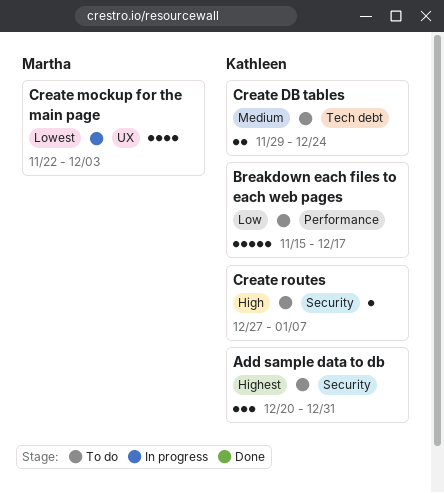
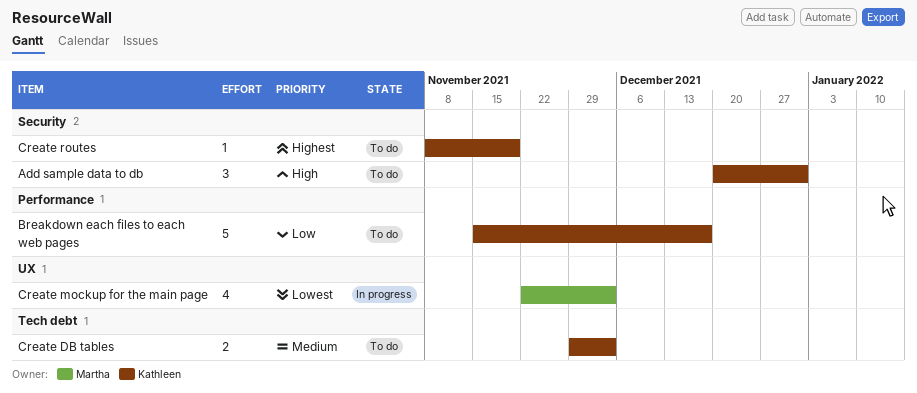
Add sample data to db, priority: Highest -> High
Create DB tables, due: Dec 24 -> Dec 3
Create routes, priority: High -> Highest
Create routes, start: Dec 27 -> Nov 8
Create routes, due: Jan 7 -> Nov 19

